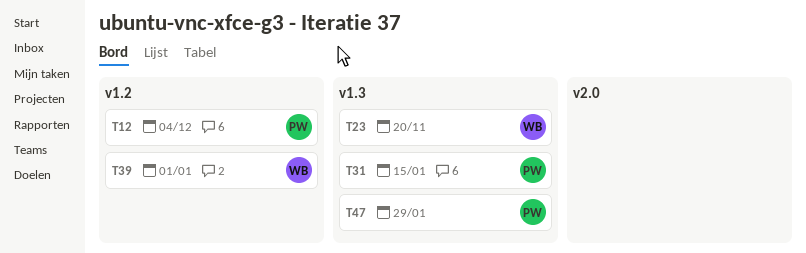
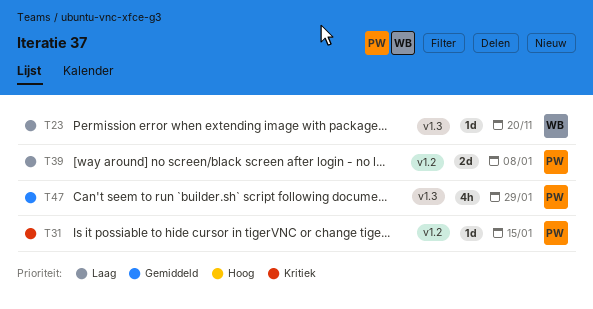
T12: present -> none
T31, label: v1.3 -> v1.2
T39, owner: WB -> PW
T39, due: Jan 1 -> Jan 8

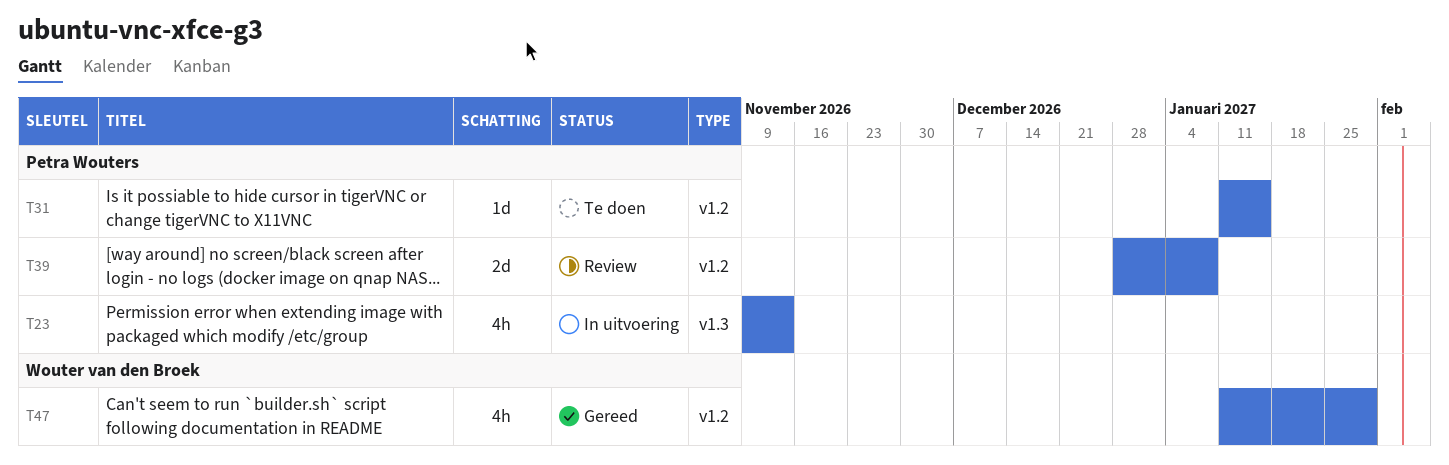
T23, owner: Wouter van den Broek -> Petra Wouters
T23, estimate: 1d -> 4h
T23, due: Nov 20 -> Nov 13
T47, owner: Petra Wouters -> Wouter van den Broek
T47, label: v1.3 -> v1.2

